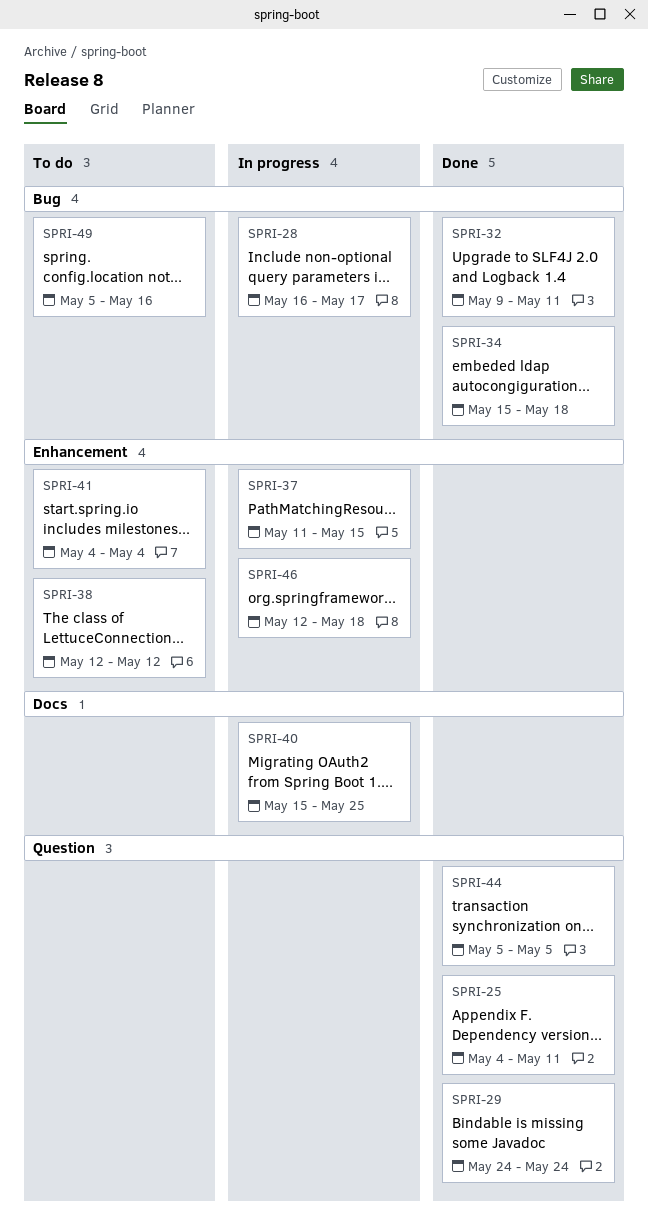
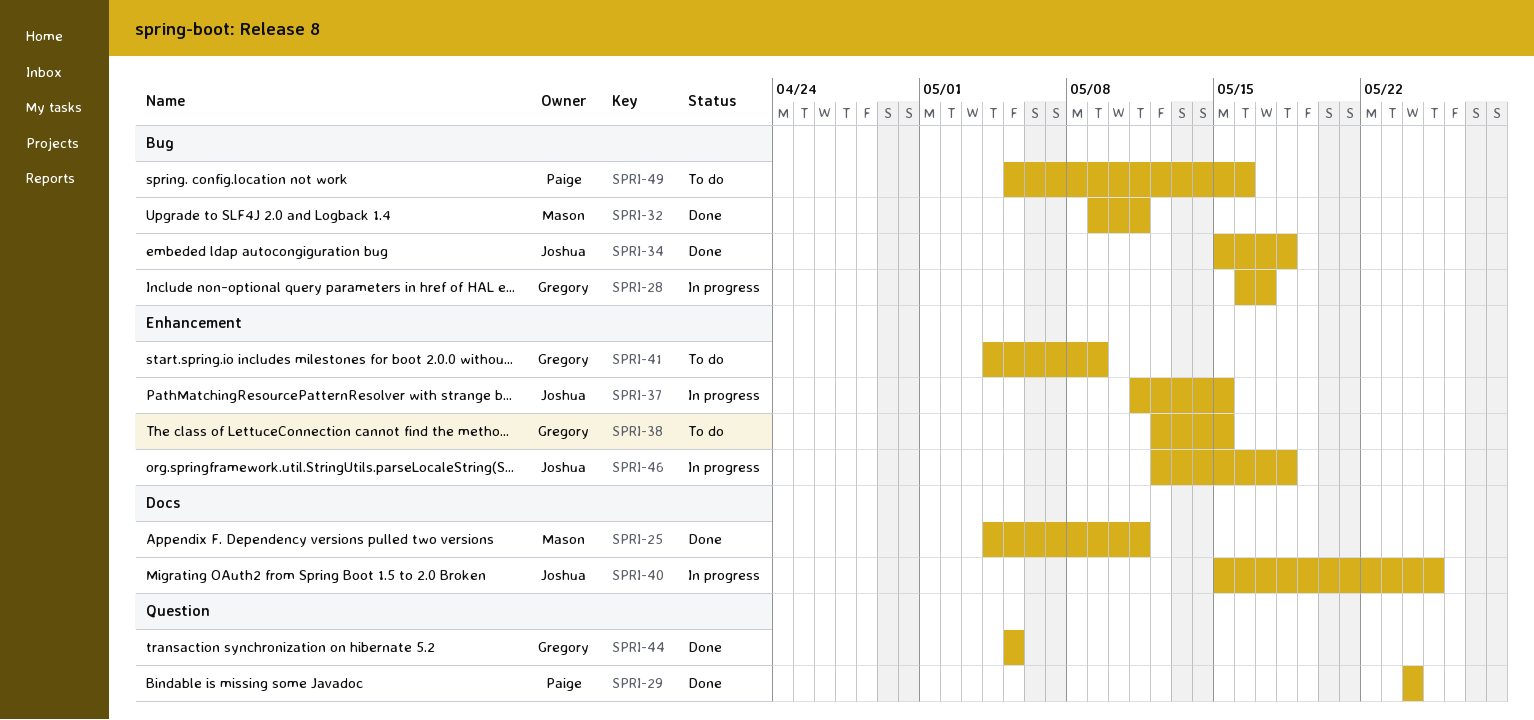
SPRI-25, label: Question -> Docs
SPRI-38, due: May 12 -> May 15
SPRI-41, due: May 4 -> May 9

